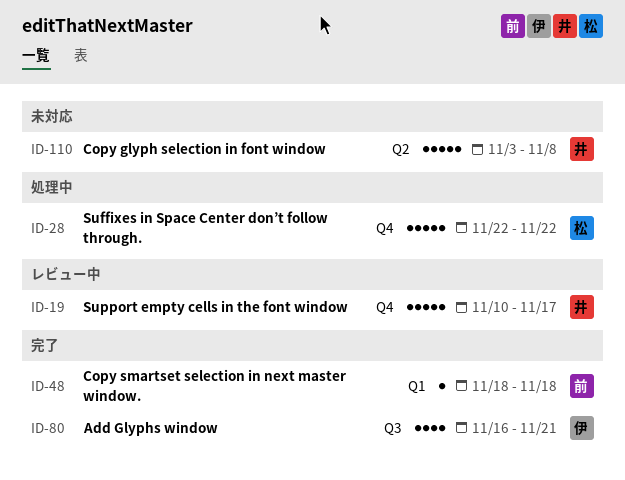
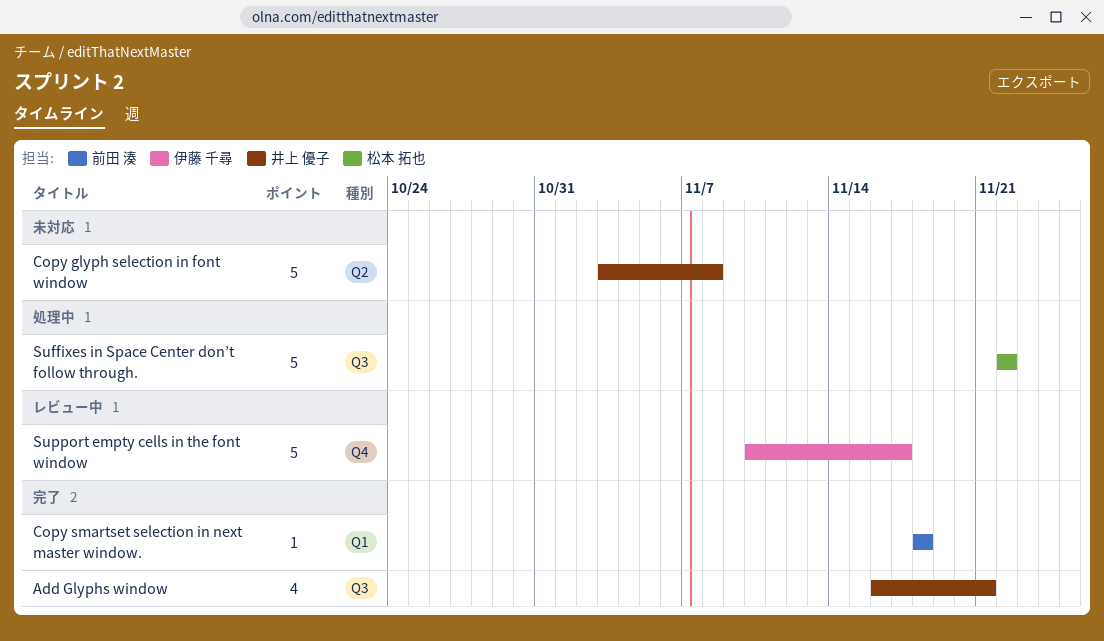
Add Glyphs window, owner: 伊藤 千尋 -> 井上 優子
Suffixes in Space Center don’t follow through., label: Q4 -> Q3
Support empty cells in the font window, owner: 井上 優子 -> 伊藤 千尋

